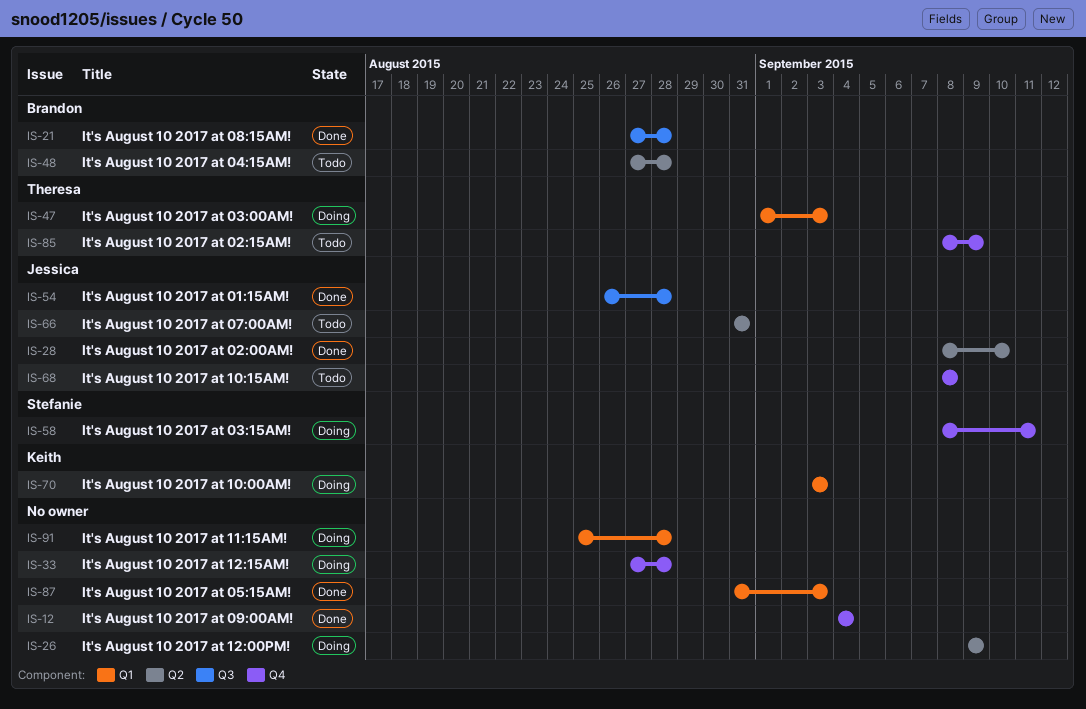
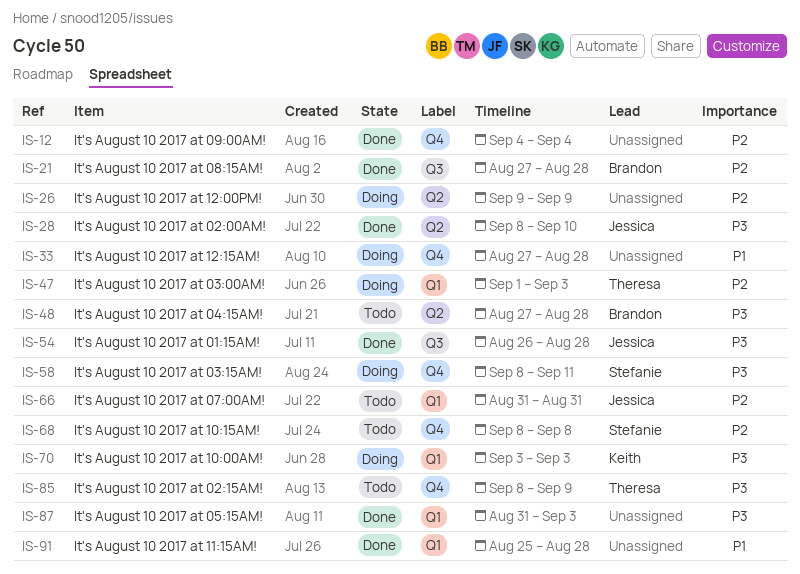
IS-66, label: Q2 -> Q1
IS-68, owner: Jessica -> Stefanie
IS-91, status: Doing -> Done

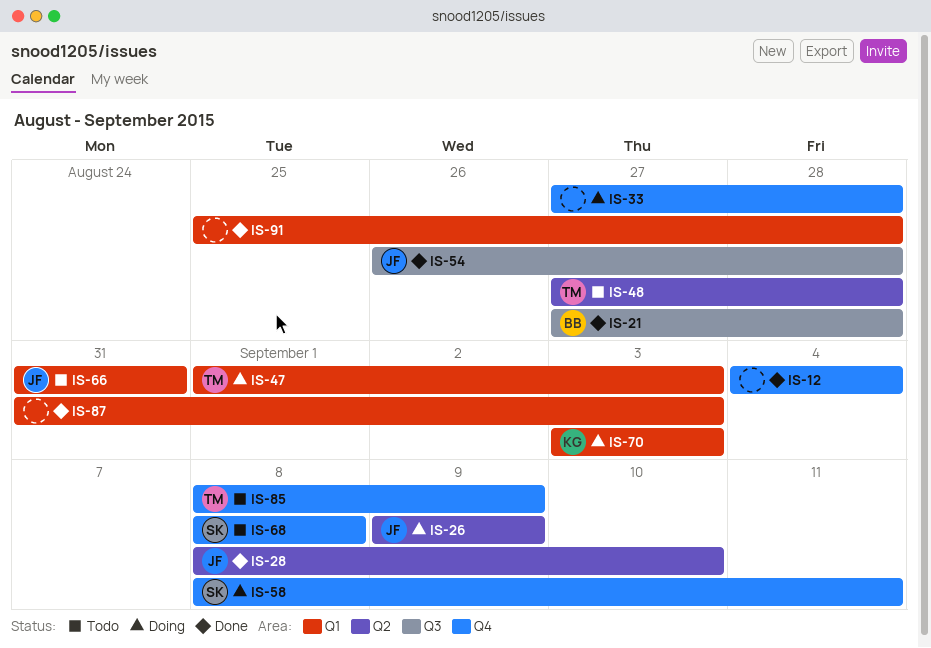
IS-26, owner: none -> Jessica
IS-48, owner: Brandon -> Theresa

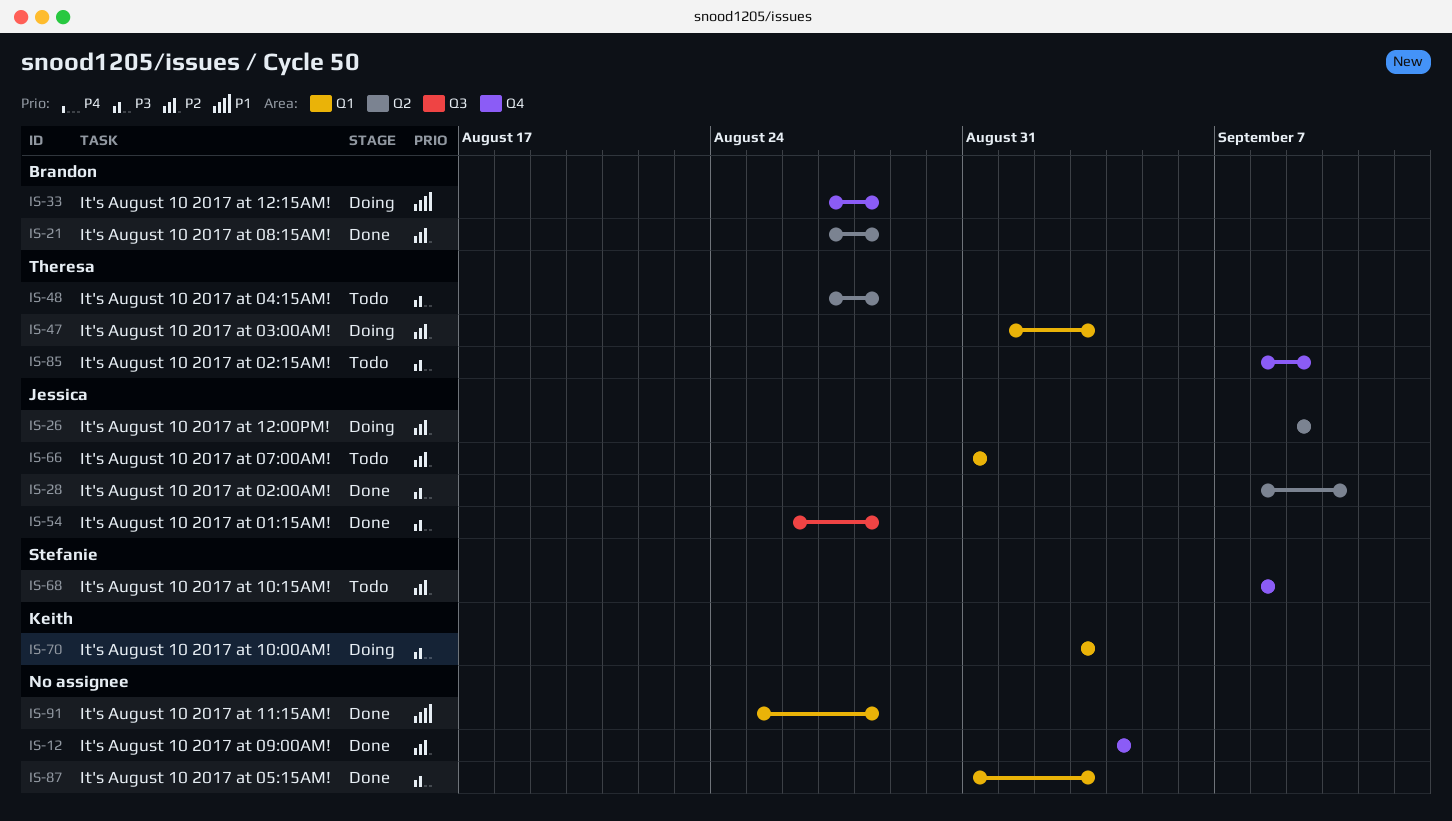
IS-21, label: Q3 -> Q2
IS-33, owner: none -> Brandon
IS-58: present -> none

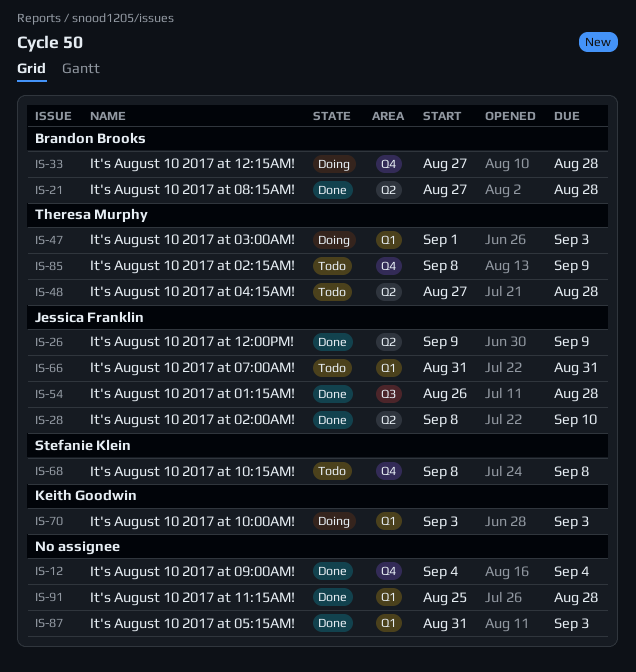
IS-26, status: Doing -> Done

